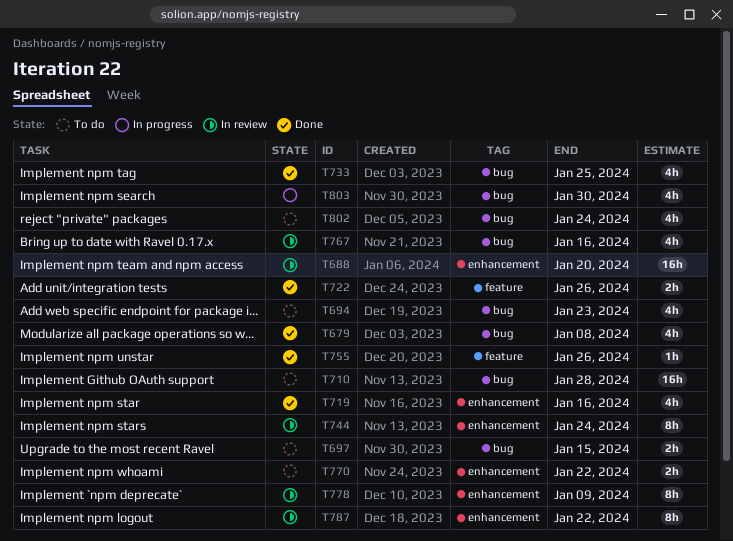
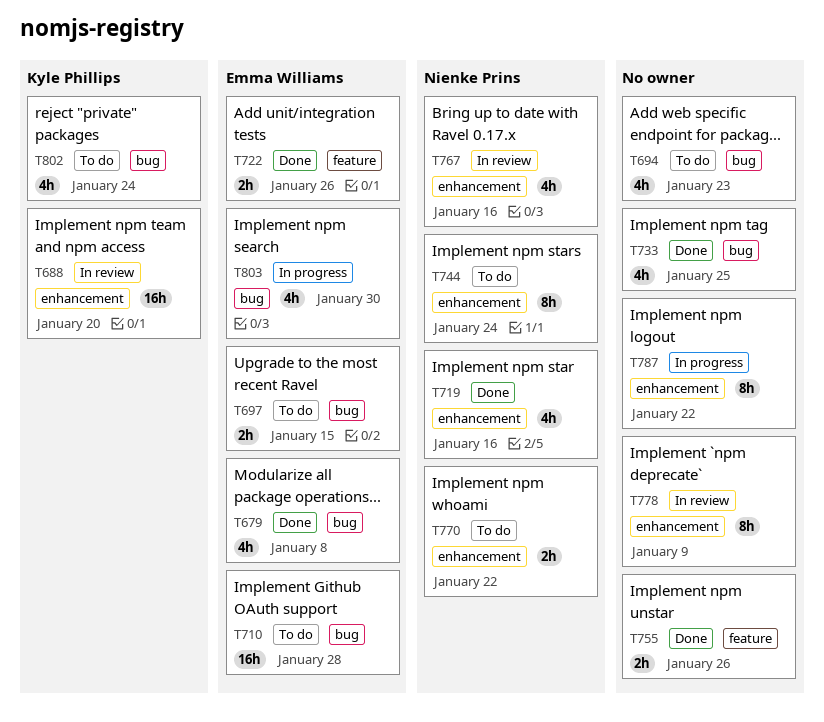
T744, status: In review -> To do
T755, estimate: 1h -> 2h
T767, label: bug -> enhancement
T787, status: In review -> In progress

